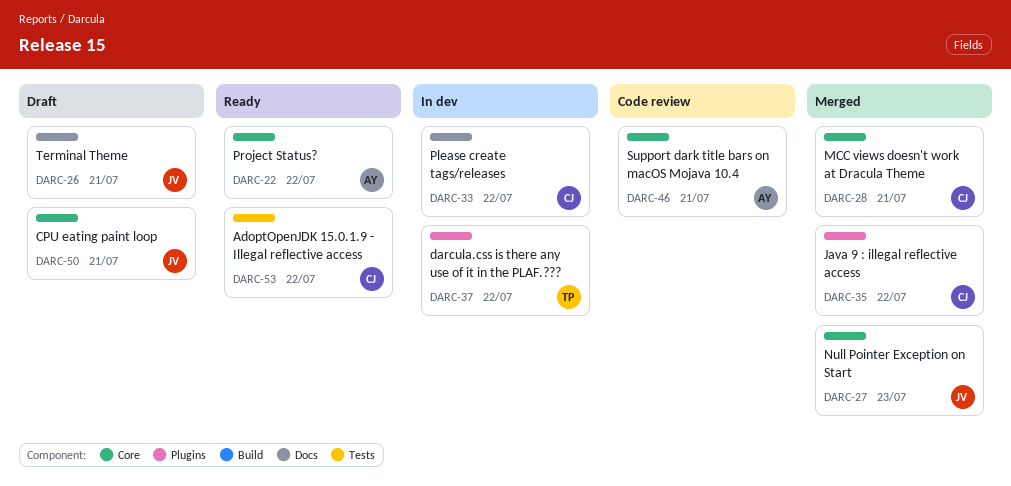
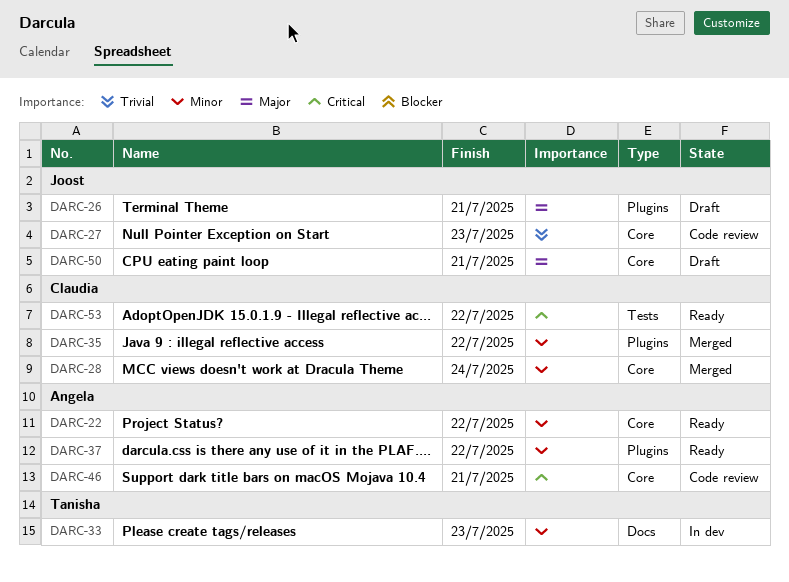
DARC-26, label: Docs -> Plugins
DARC-27, status: Merged -> Code review
DARC-28, due: Jul 21 -> Jul 24
DARC-33, owner: Claudia -> Tanisha
DARC-33, due: Jul 22 -> Jul 23
DARC-37, status: In dev -> Ready
DARC-37, owner: Tanisha -> Angela

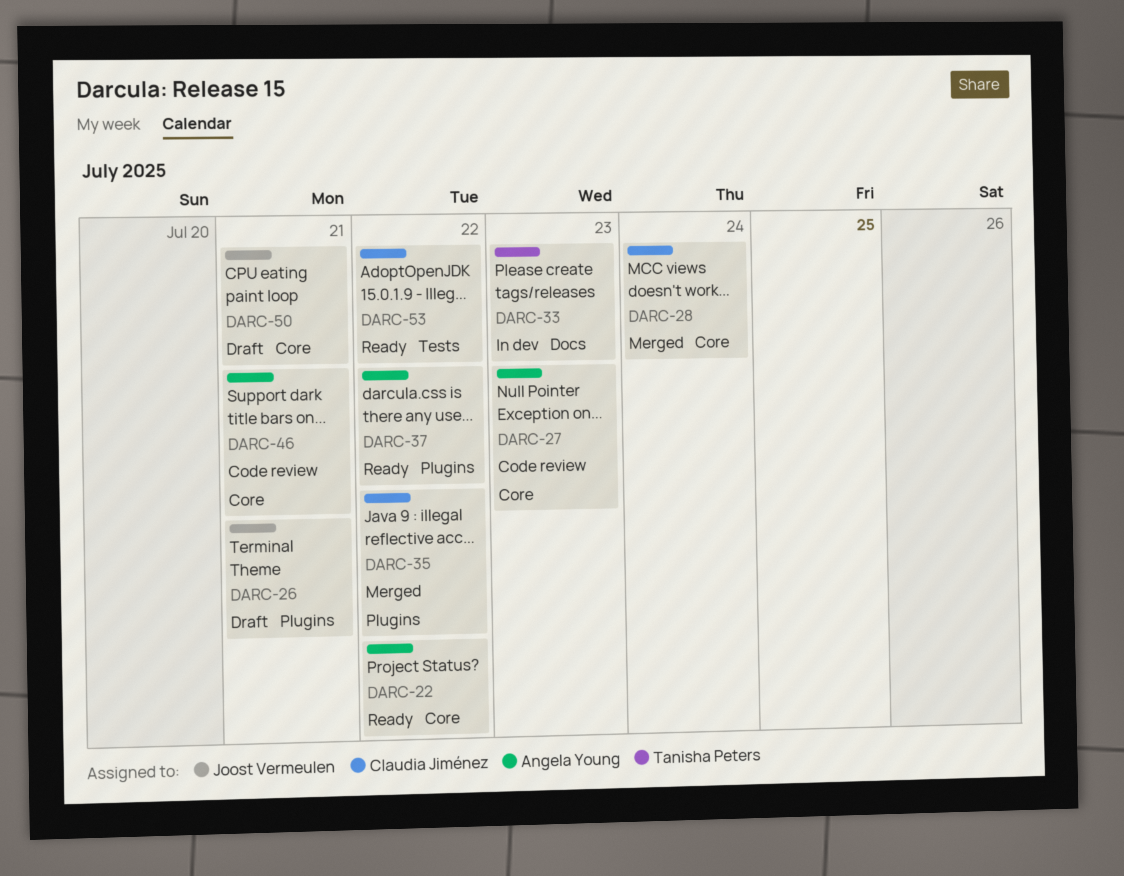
DARC-27, owner: Joost Vermeulen -> Angela Young

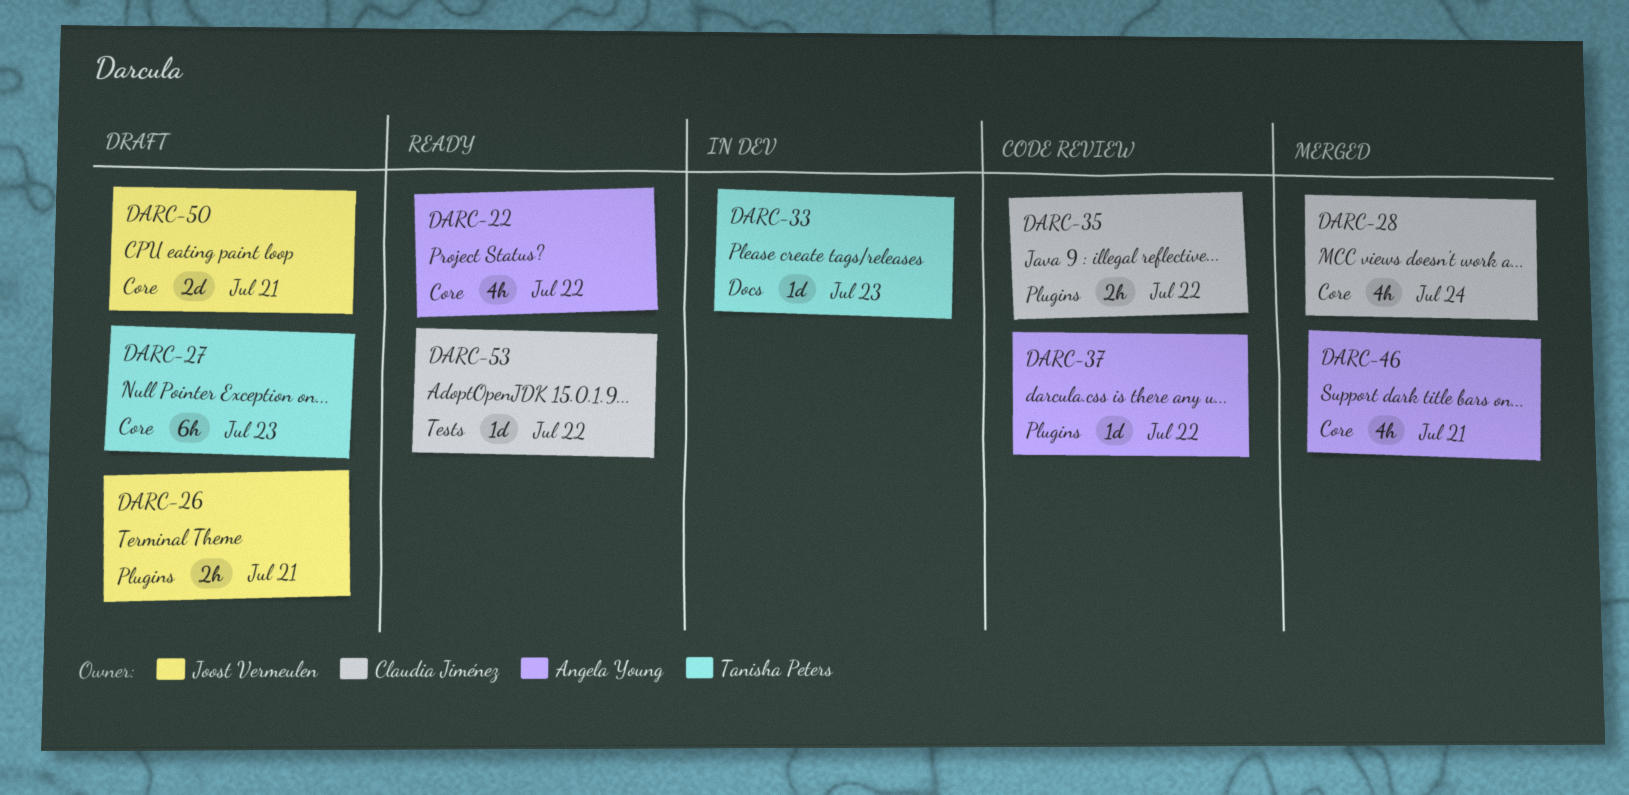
DARC-27, status: Code review -> Draft
DARC-27, owner: Angela Young -> Tanisha Peters
DARC-35, status: Merged -> Code review
DARC-37, status: Ready -> Code review
DARC-46, status: Code review -> Merged

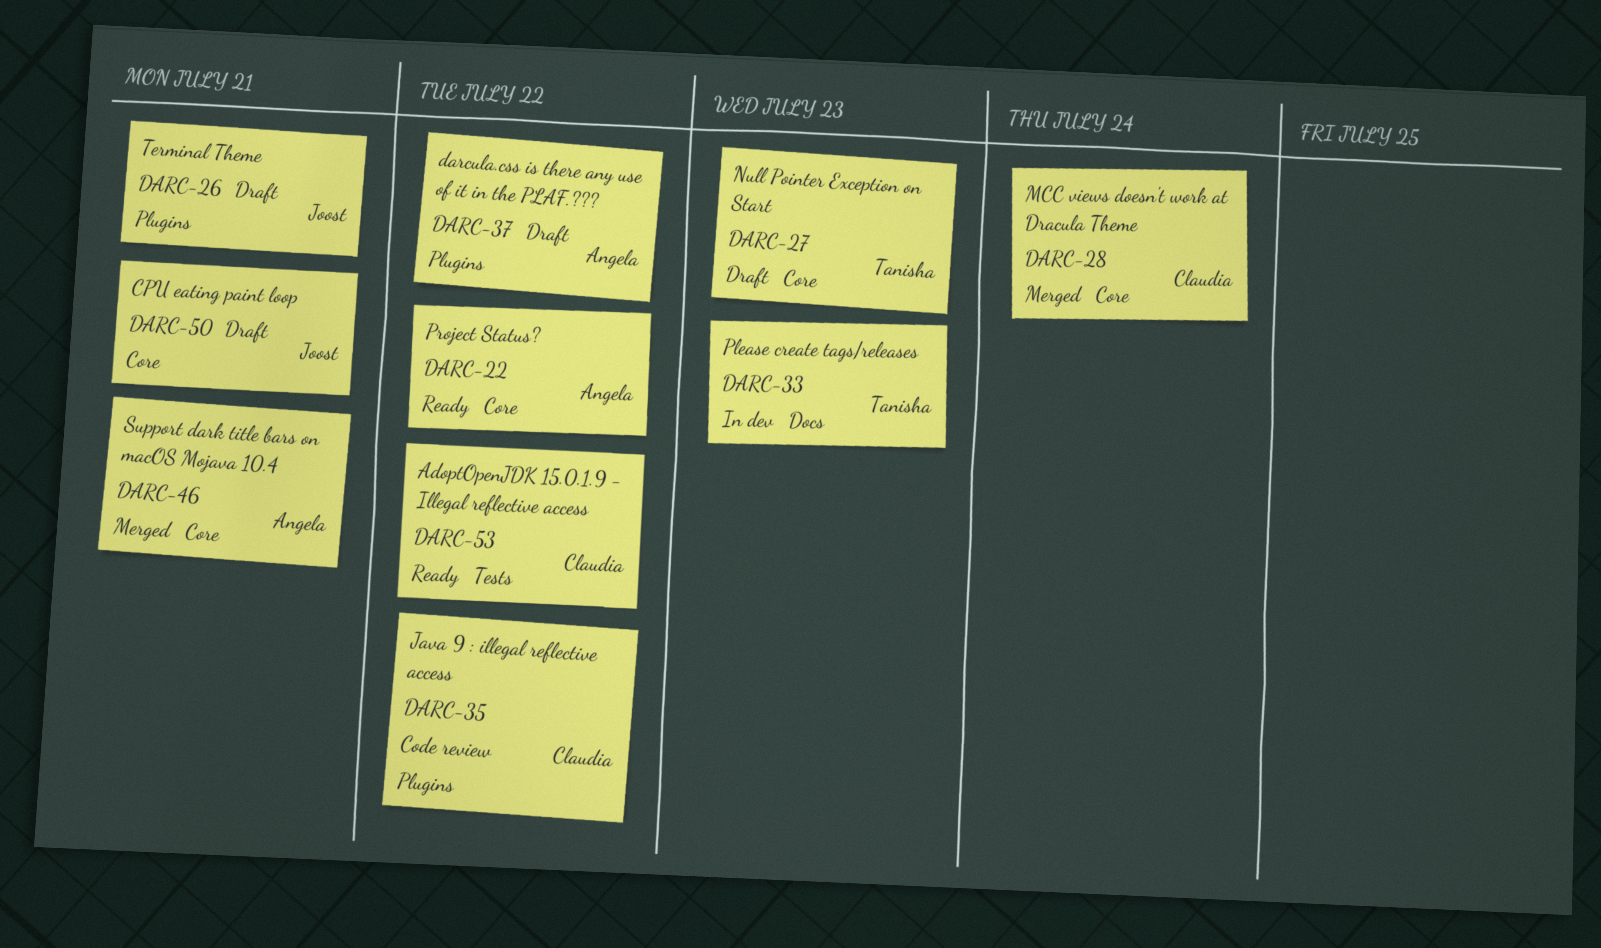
DARC-37, status: Code review -> Draft

